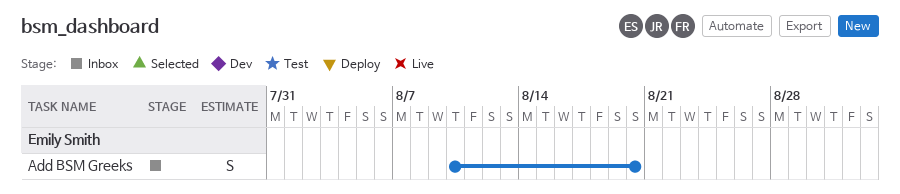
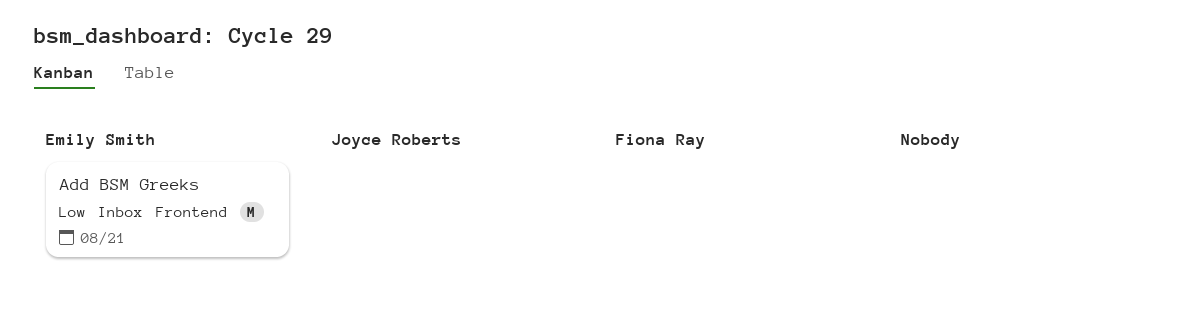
Add BSM Greeks, estimate: S -> M
Add BSM Greeks, due: Aug 20 -> Aug 21

